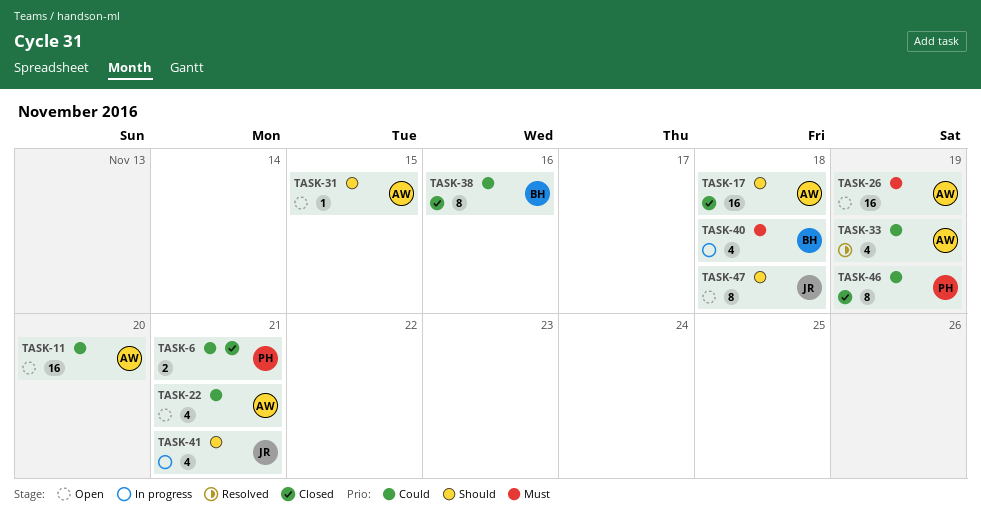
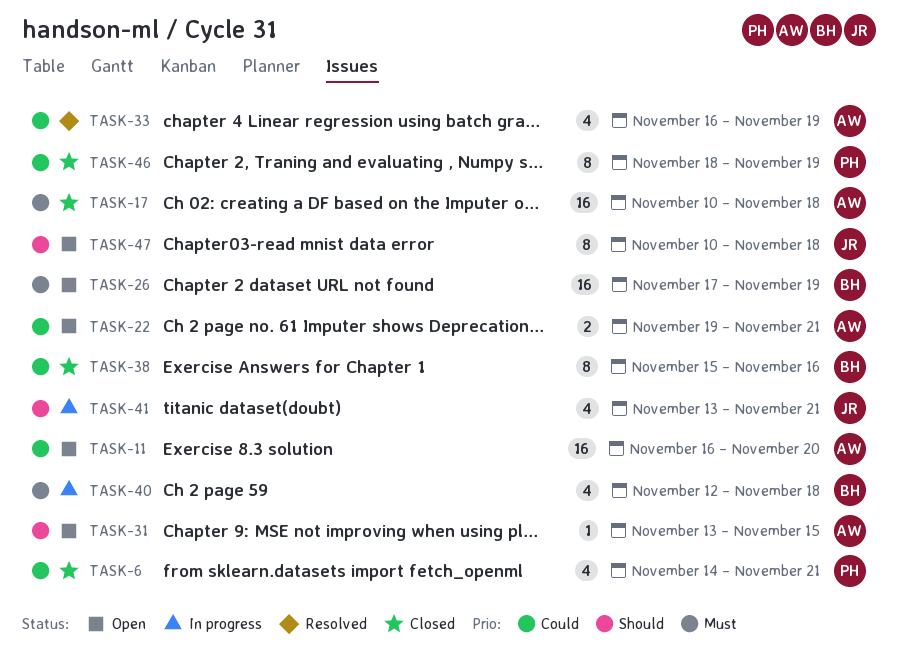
TASK-6, estimate: 2 -> 4
TASK-17, priority: Should -> Must
TASK-22, estimate: 4 -> 2
TASK-26, owner: AW -> BH

